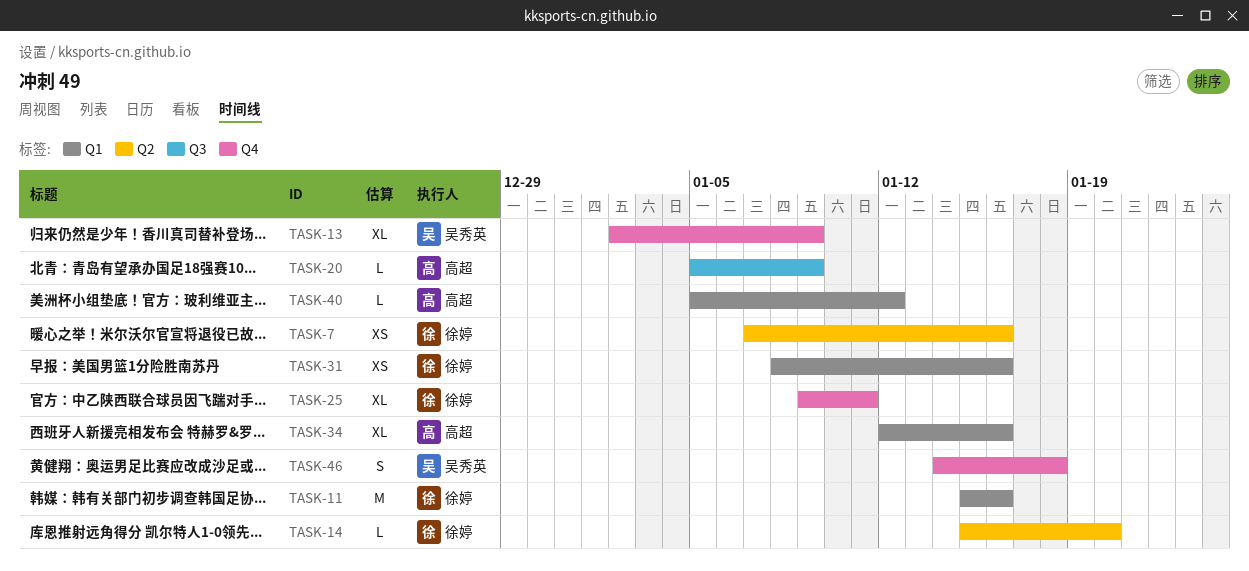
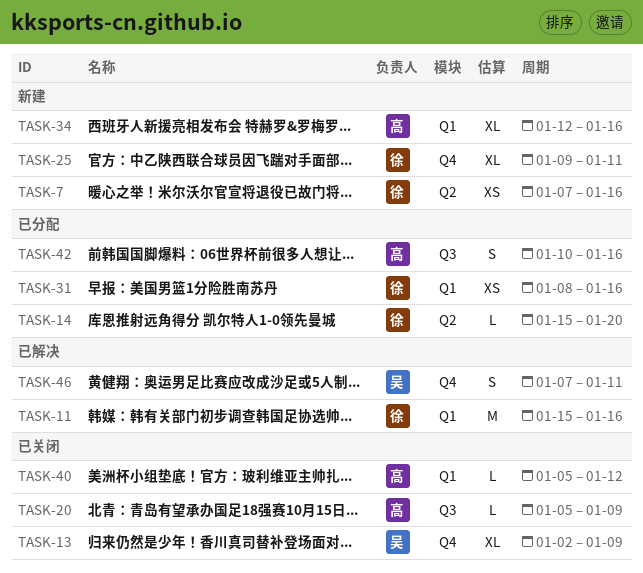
TASK-42: none -> present
TASK-46, start: Jan 14 -> Jan 7
TASK-46, due: Jan 18 -> Jan 11

